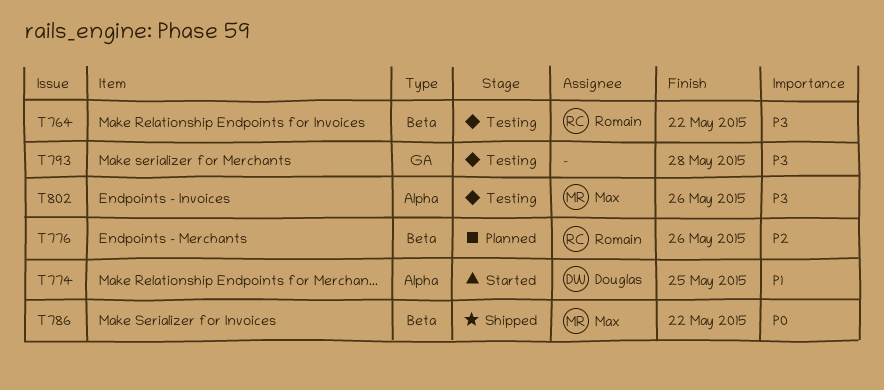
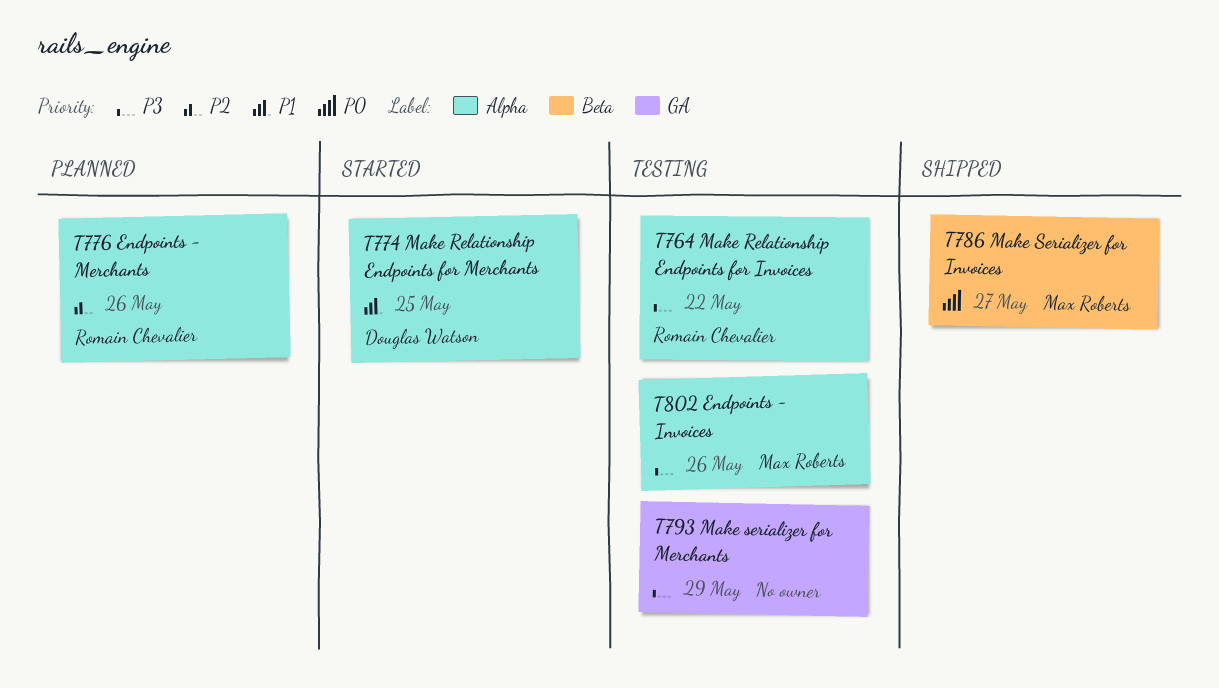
T764, label: Beta -> Alpha
T776, label: Beta -> Alpha
T786, due: May 22 -> May 27
T793, due: May 28 -> May 29

